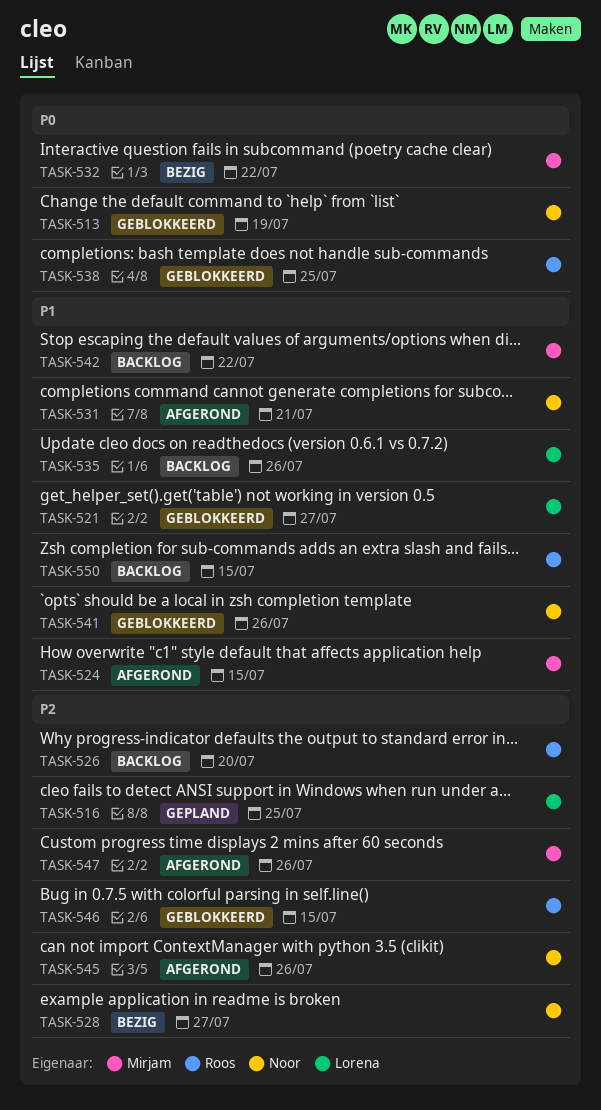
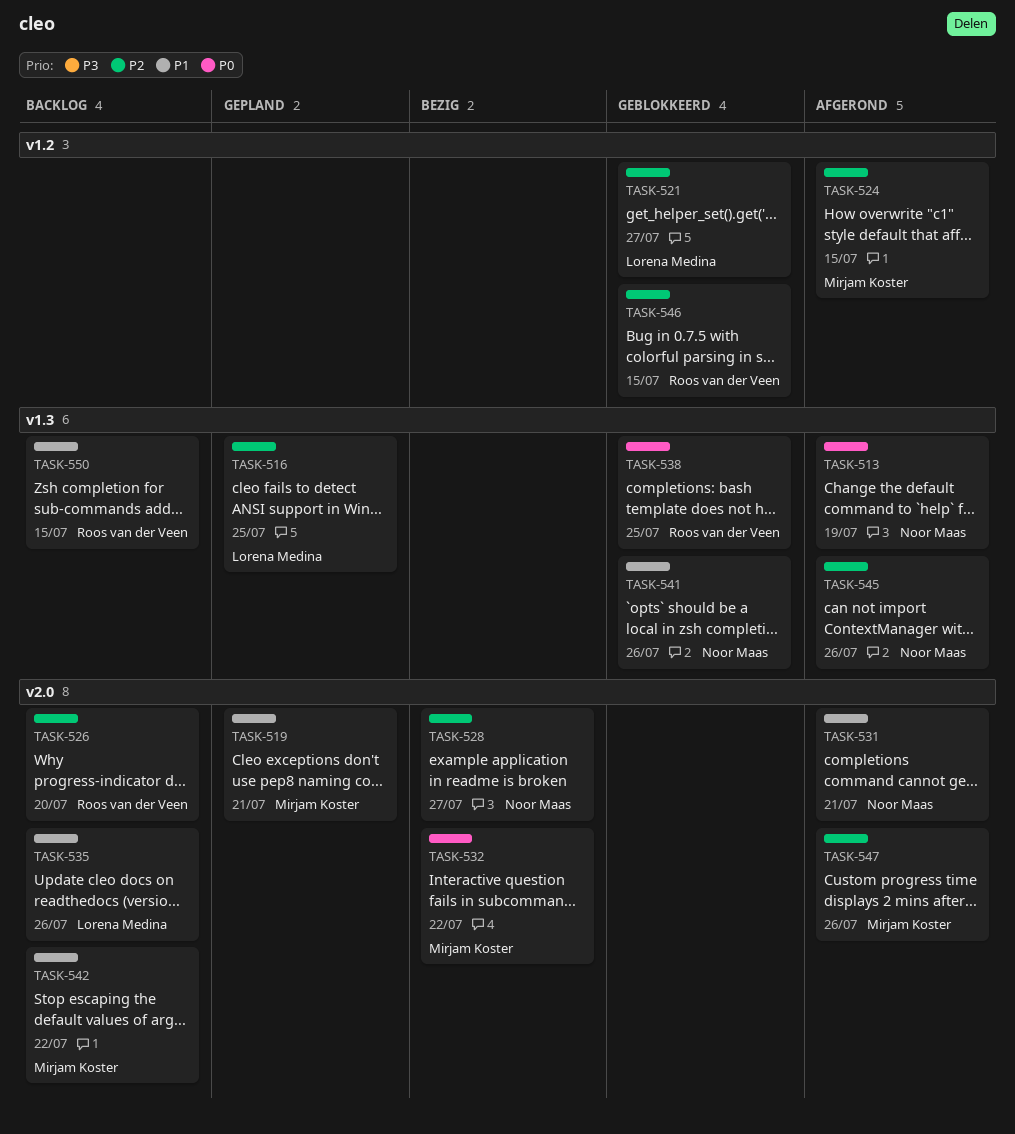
TASK-513, status: Geblokkeerd -> Afgerond
TASK-519: none -> present
TASK-521, priority: P1 -> P2
TASK-524, priority: P1 -> P2

